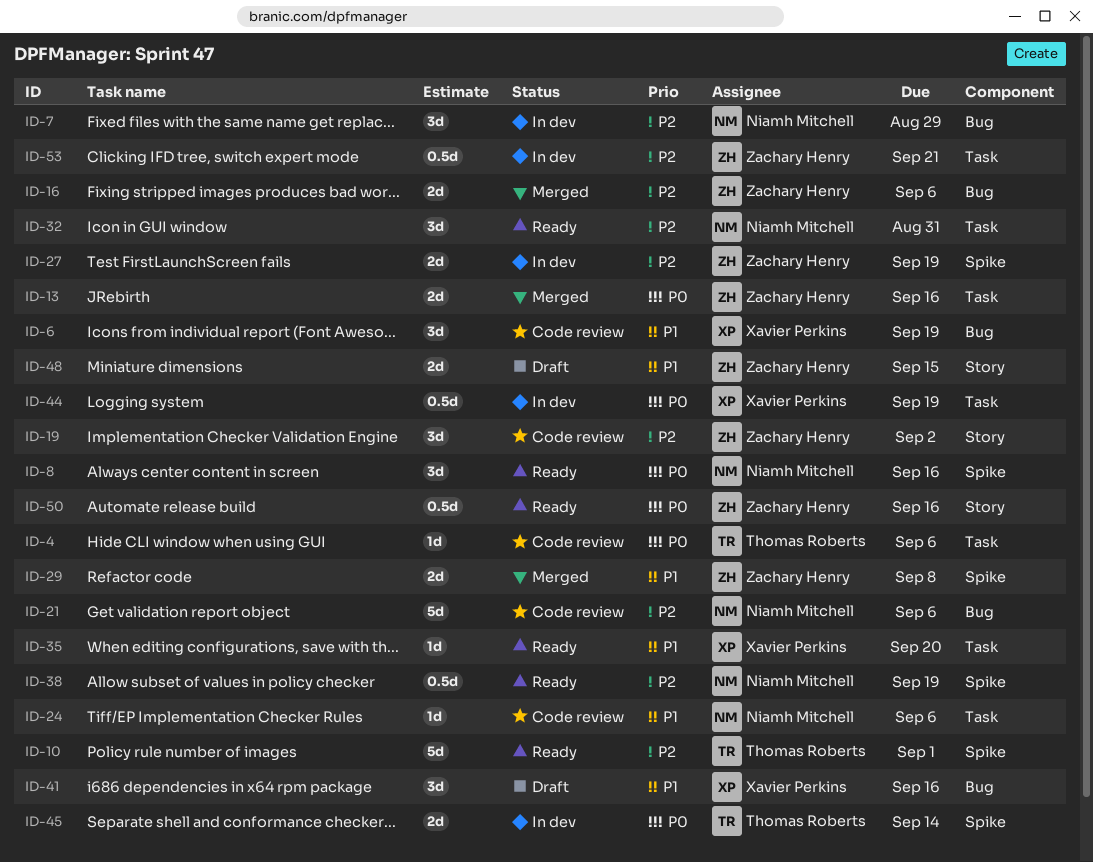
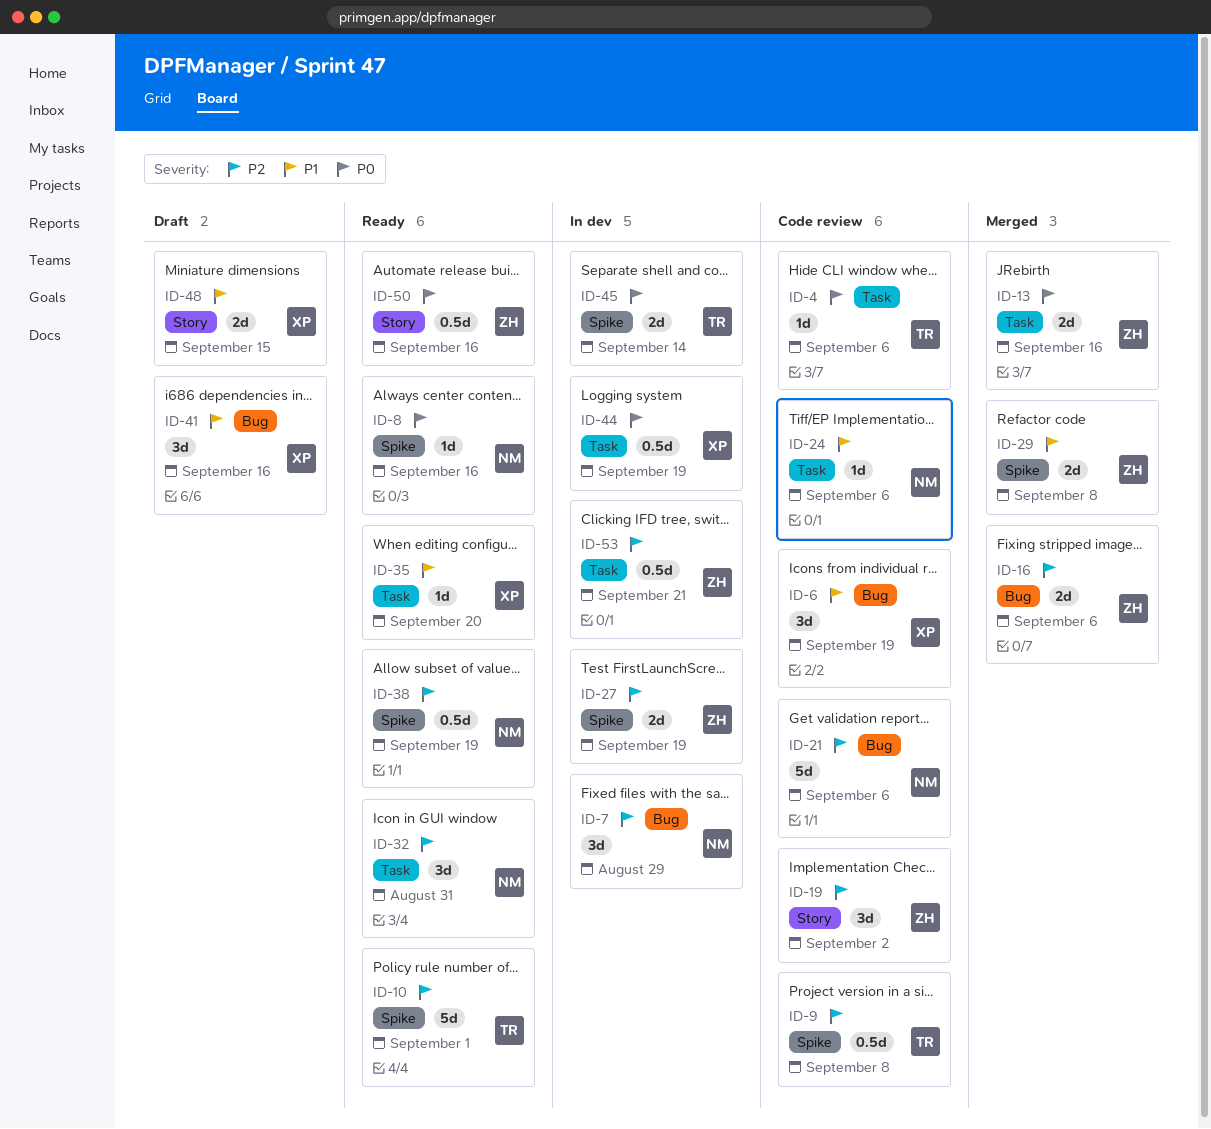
ID-8, estimate: 3d -> 1d
ID-9: none -> present
ID-48, owner: Zachary Henry -> Xavier Perkins

